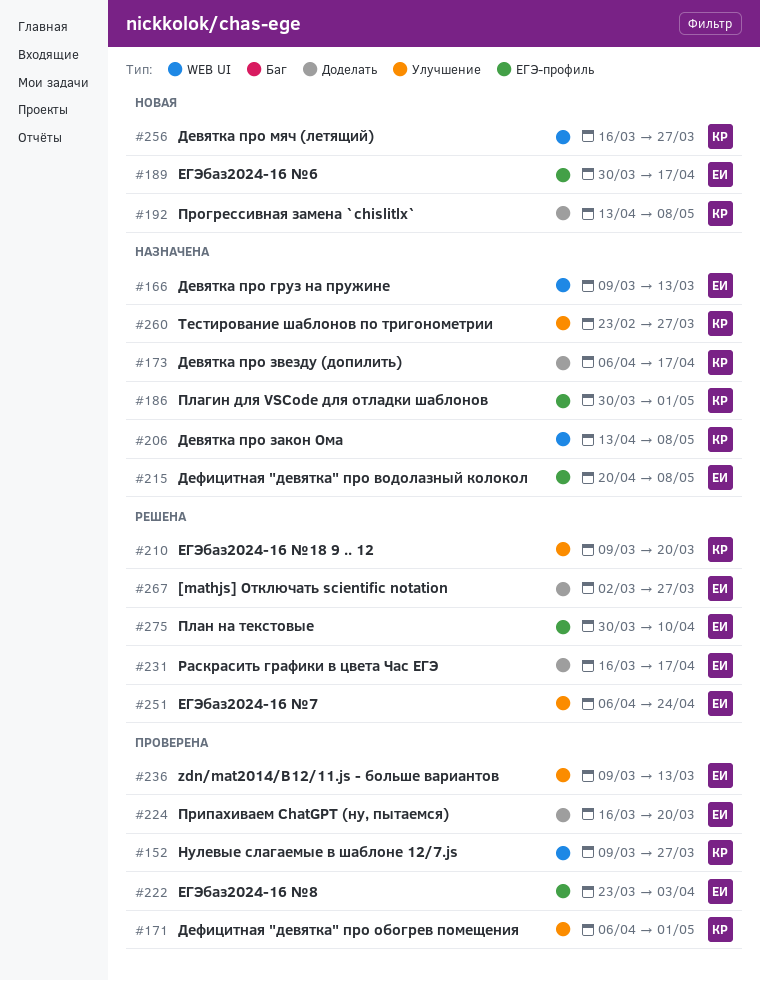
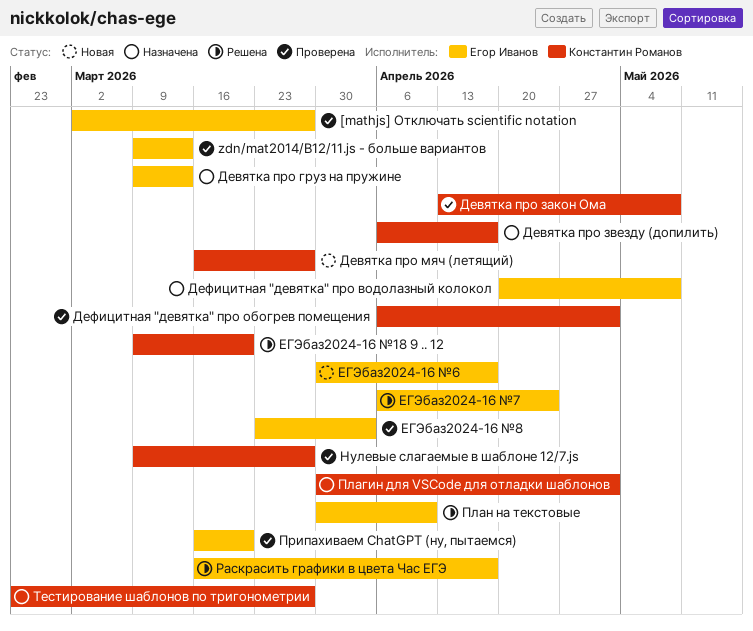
[mathjs] Отключать scientific notation, status: Решена -> Проверена
Девятка про закон Ома, status: Назначена -> Проверена
Прогрессивная замена `chislitlx`: present -> none

